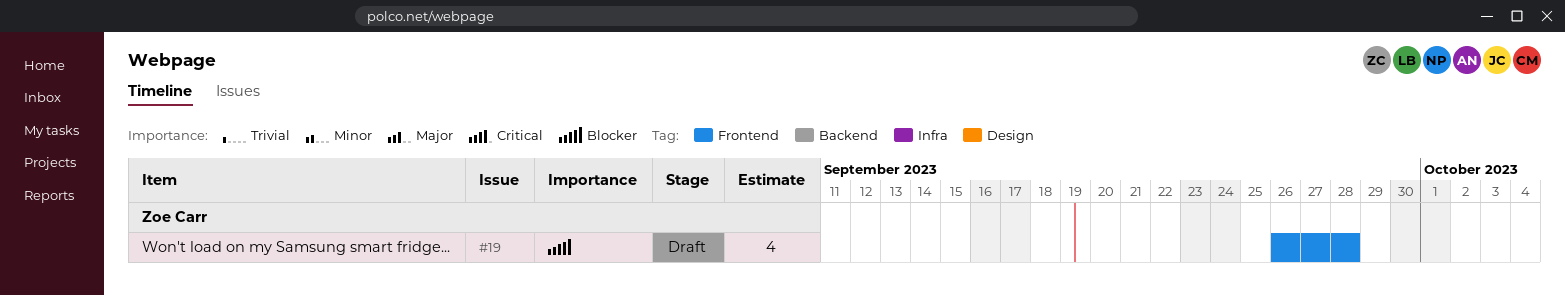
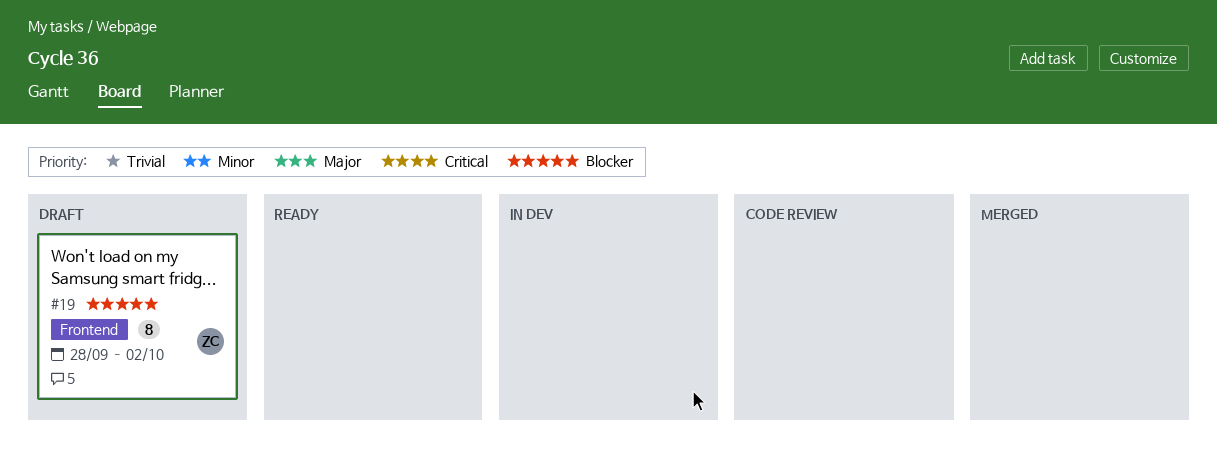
#19, estimate: 4 -> 8
#19, start: Sep 26 -> Sep 28
#19, due: Sep 28 -> Oct 2

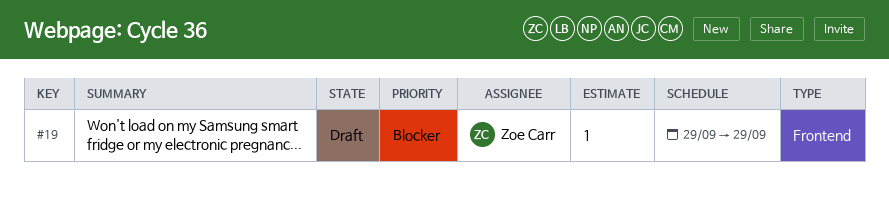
#19, estimate: 8 -> 1
#19, start: Sep 28 -> Sep 29
#19, due: Oct 2 -> Sep 29

